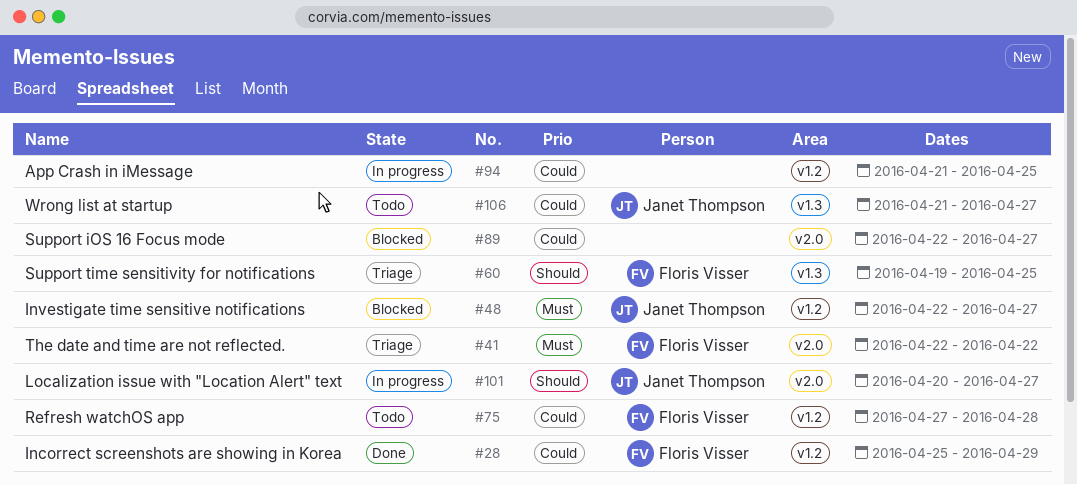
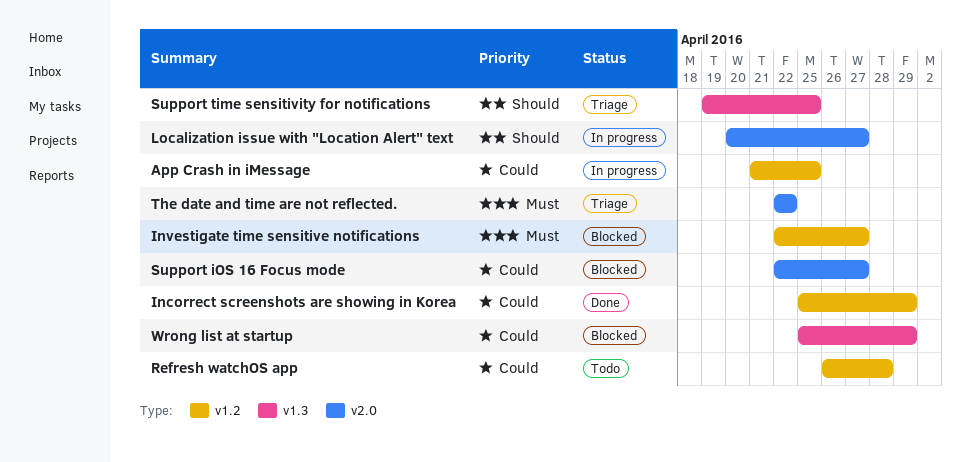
Refresh watchOS app, start: Apr 27 -> Apr 26
Wrong list at startup, status: Todo -> Blocked
Wrong list at startup, start: Apr 21 -> Apr 25
Wrong list at startup, due: Apr 27 -> Apr 29

